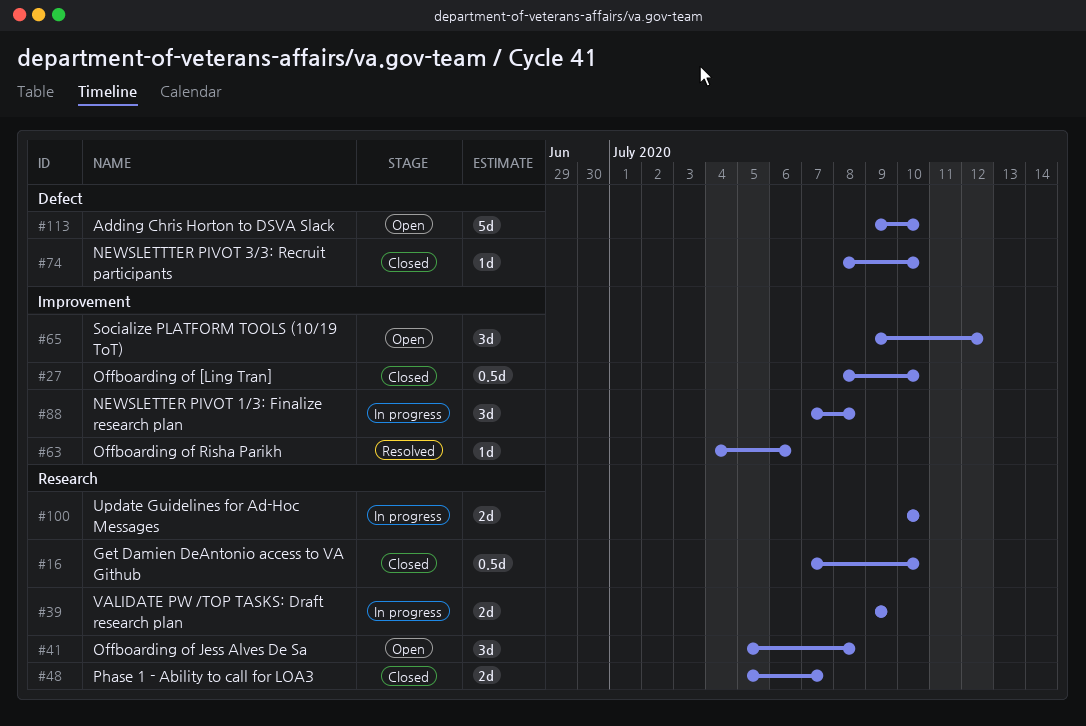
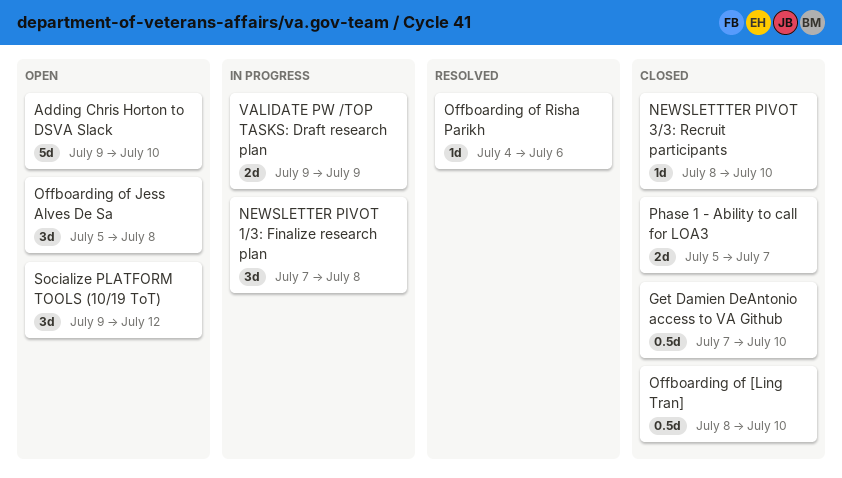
Update Guidelines for Ad-Hoc Messages: present -> none

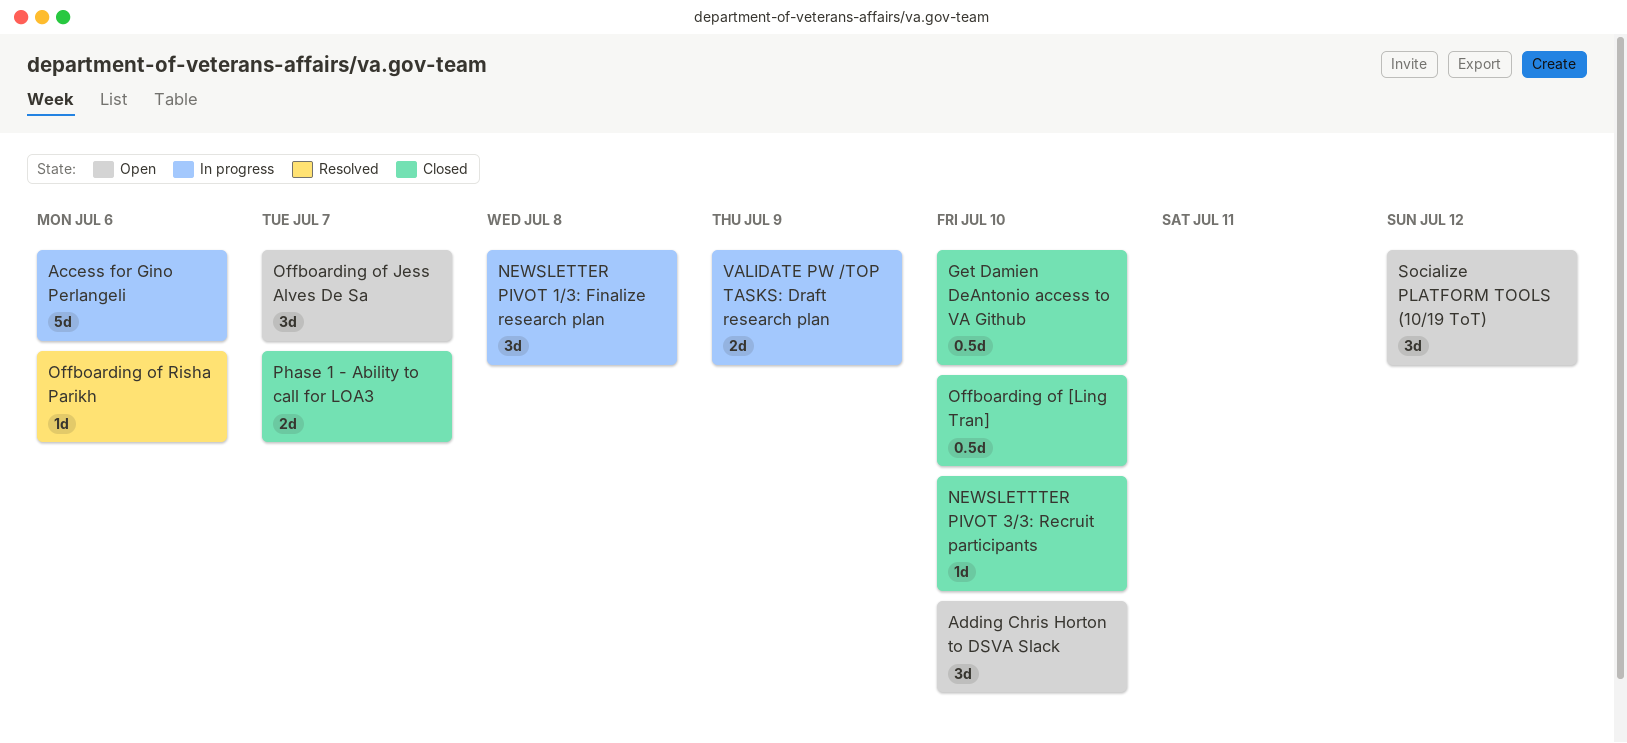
Access for Gino Perlangeli: none -> present
Adding Chris Horton to DSVA Slack, estimate: 5d -> 3d
Offboarding of Jess Alves De Sa, due: Jul 8 -> Jul 7

